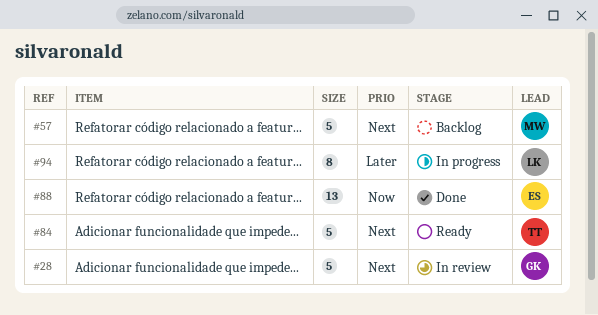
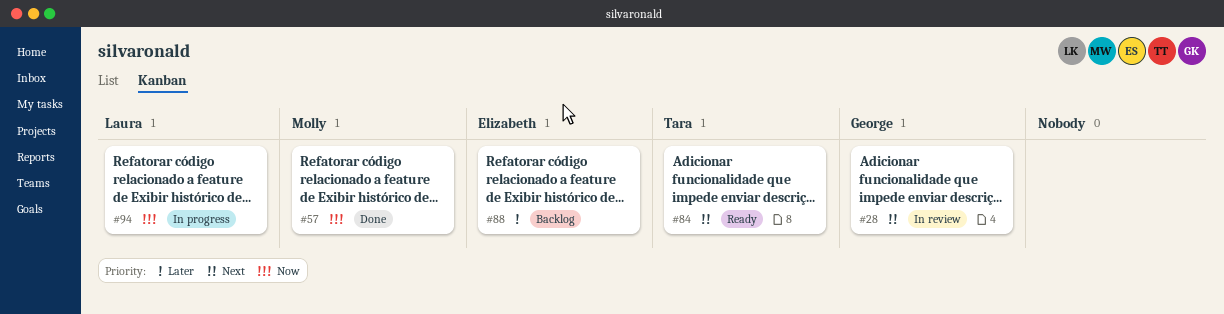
#57, status: Backlog -> Done
#57, priority: Next -> Now
#88, status: Done -> Backlog
#88, priority: Now -> Later
#94, priority: Later -> Now

